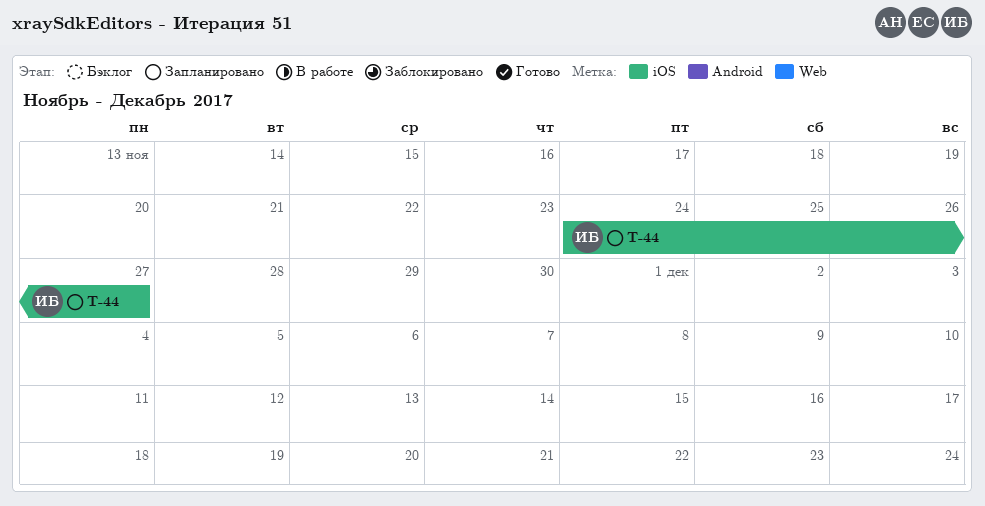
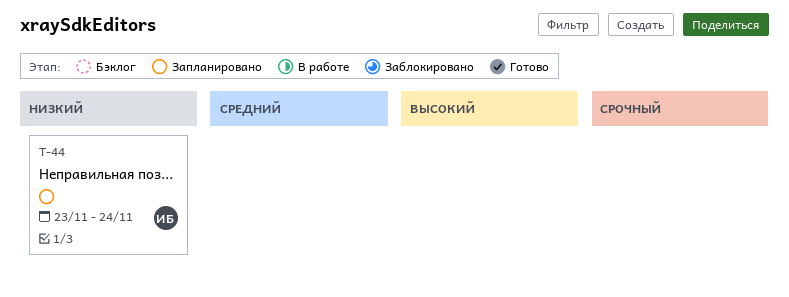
T-44, start: Nov 24 -> Nov 23
T-44, due: Nov 27 -> Nov 24

